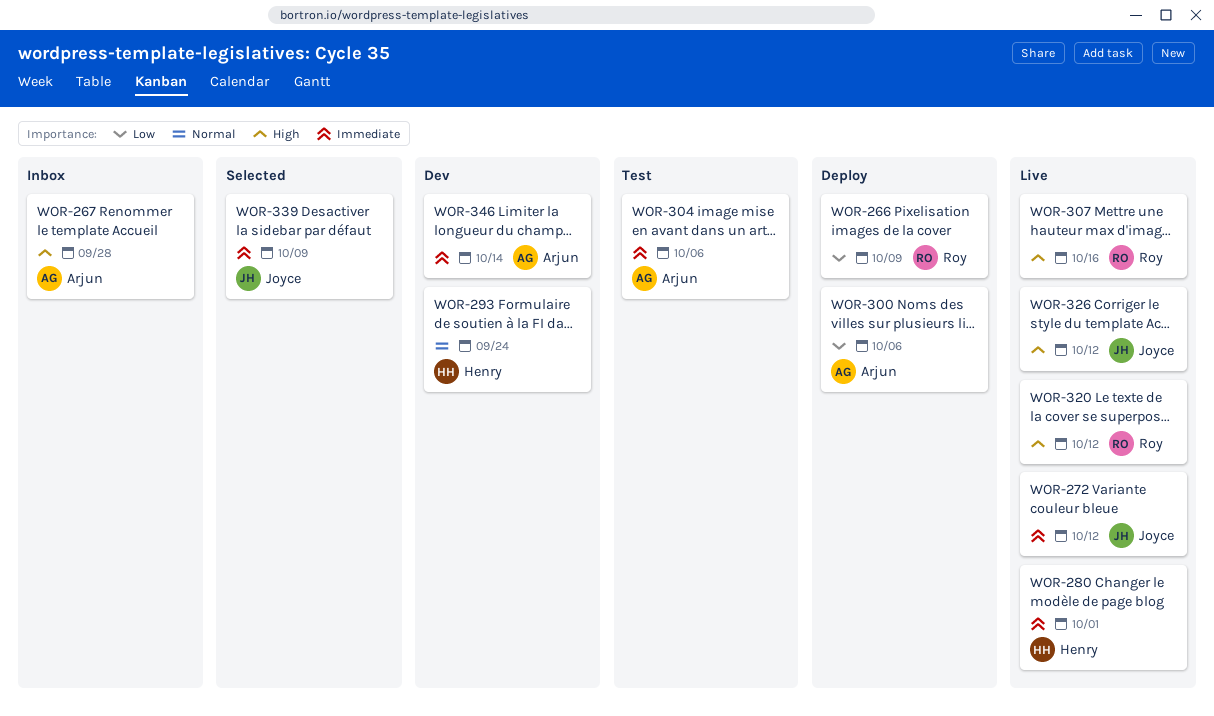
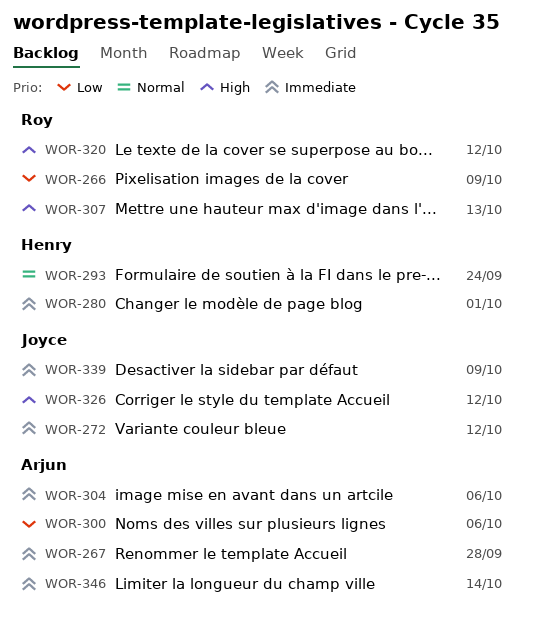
WOR-267, priority: High -> Immediate
WOR-307, due: Oct 16 -> Oct 13

